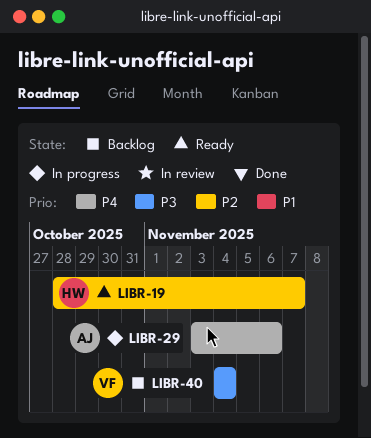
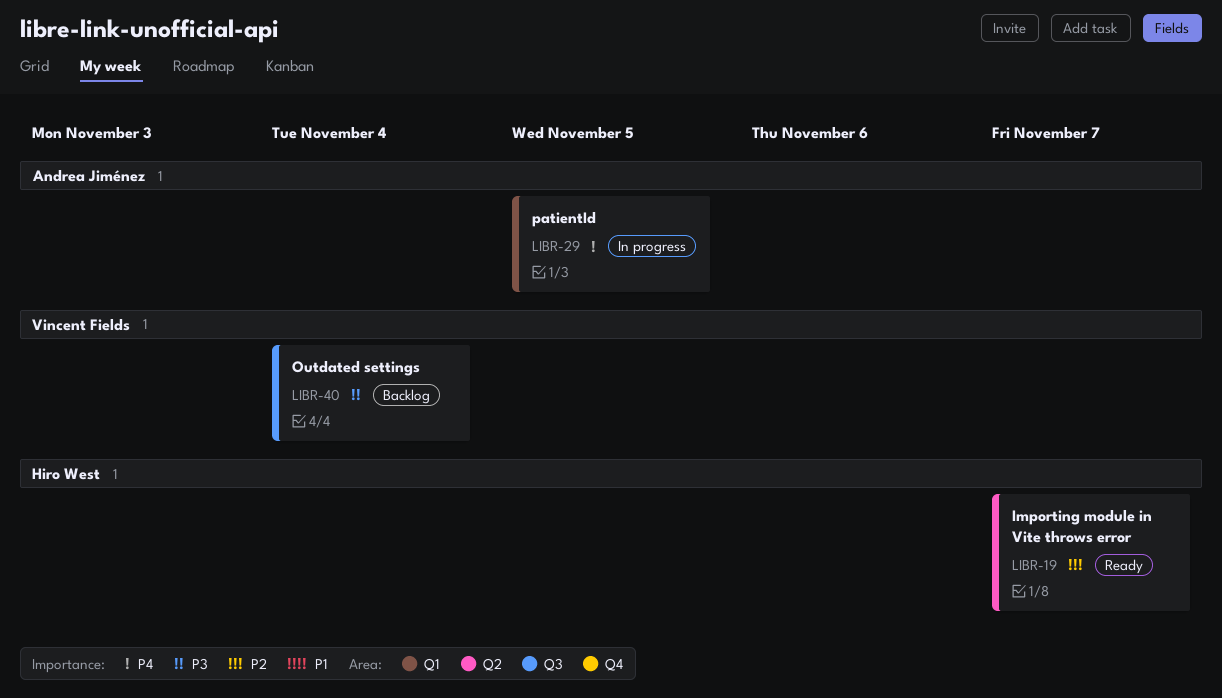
LIBR-29, due: Nov 6 -> Nov 5

